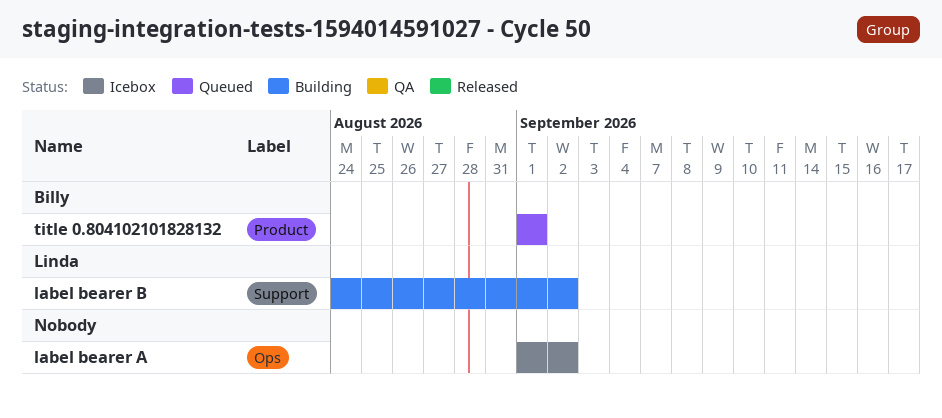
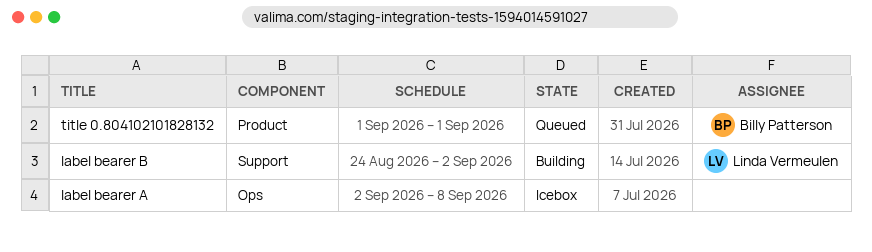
label bearer A, start: Sep 1 -> Sep 2
label bearer A, due: Sep 2 -> Sep 8

